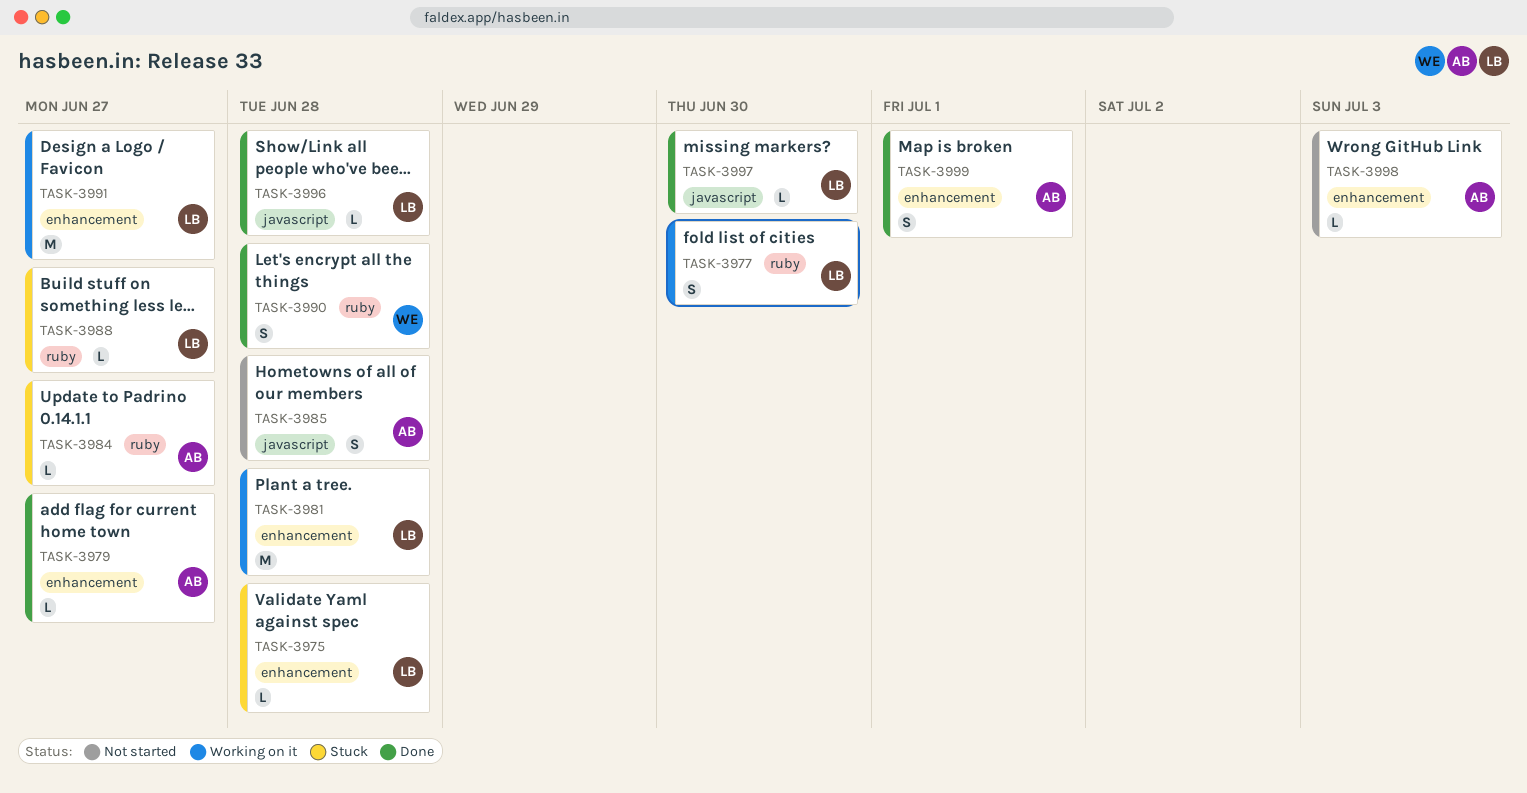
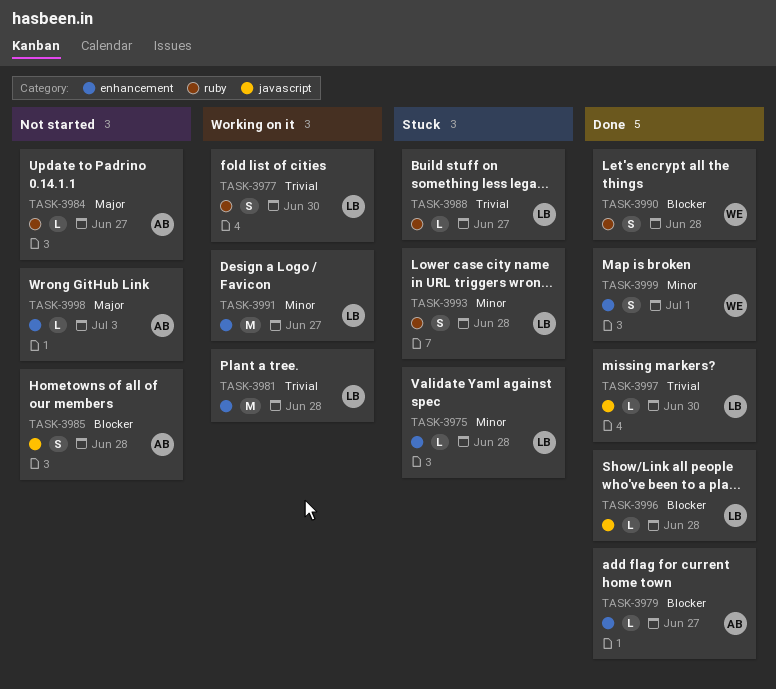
TASK-3984, status: Stuck -> Not started
TASK-3993: none -> present
TASK-3999, owner: AB -> WE

